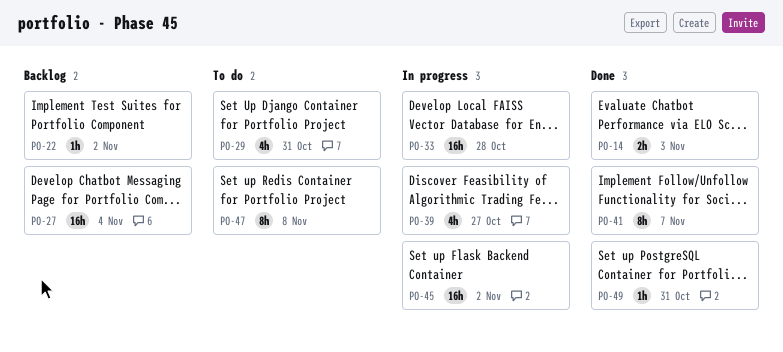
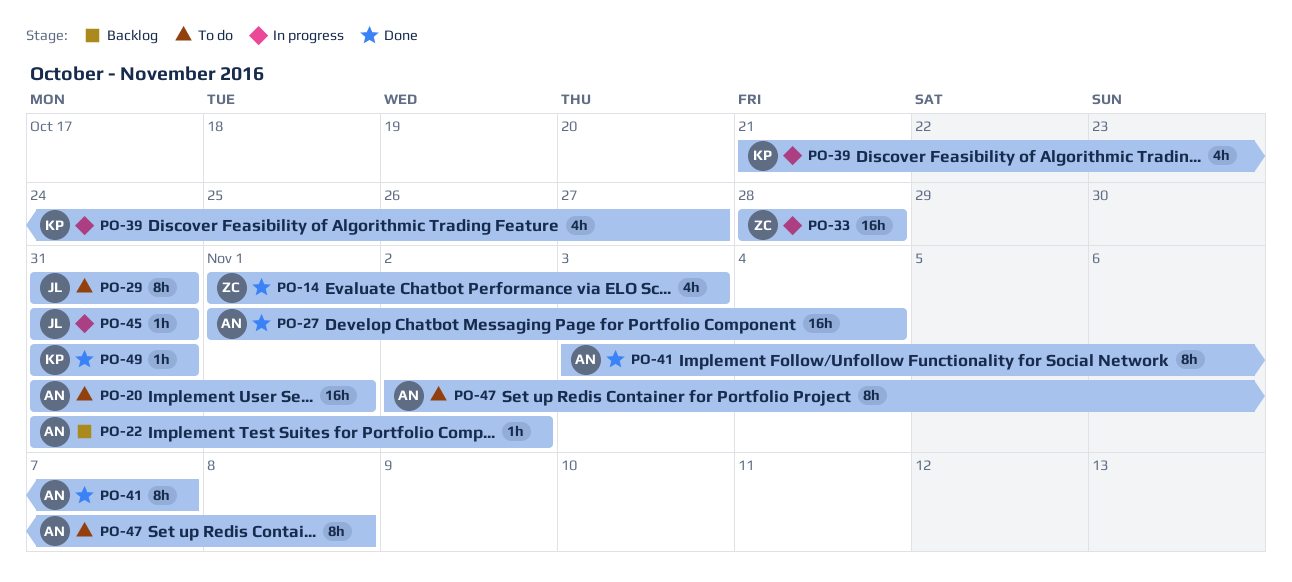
PO-14, estimate: 2h -> 4h
PO-20: none -> present
PO-27, status: Backlog -> Done
PO-29, estimate: 4h -> 8h
PO-45, estimate: 16h -> 1h
PO-45, due: Nov 2 -> Oct 31

